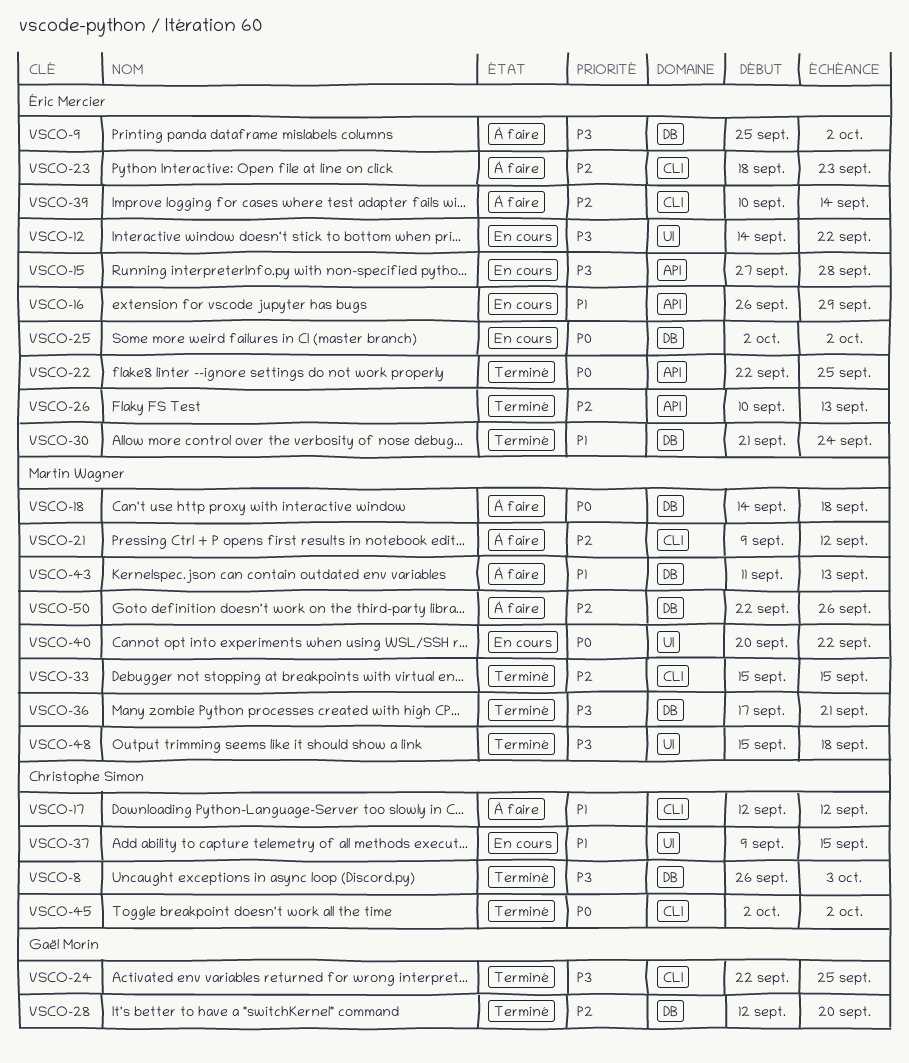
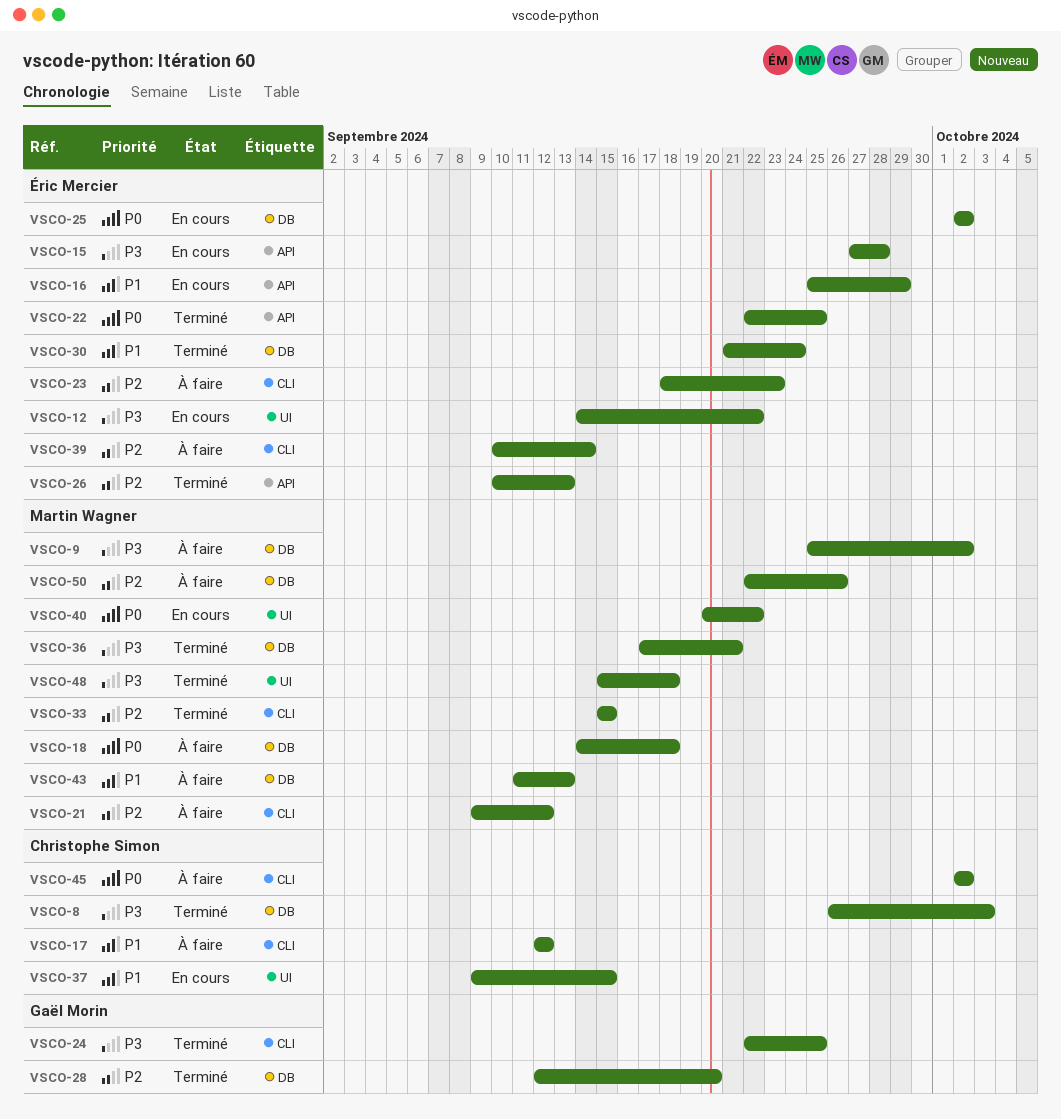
VSCO-9, owner: Éric Mercier -> Martin Wagner
VSCO-16, start: Sep 26 -> Sep 25
VSCO-45, status: Terminé -> À faire

